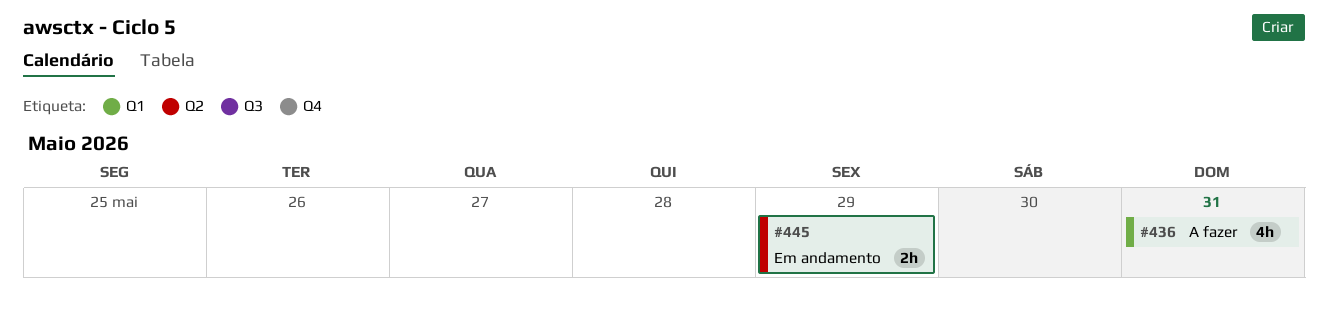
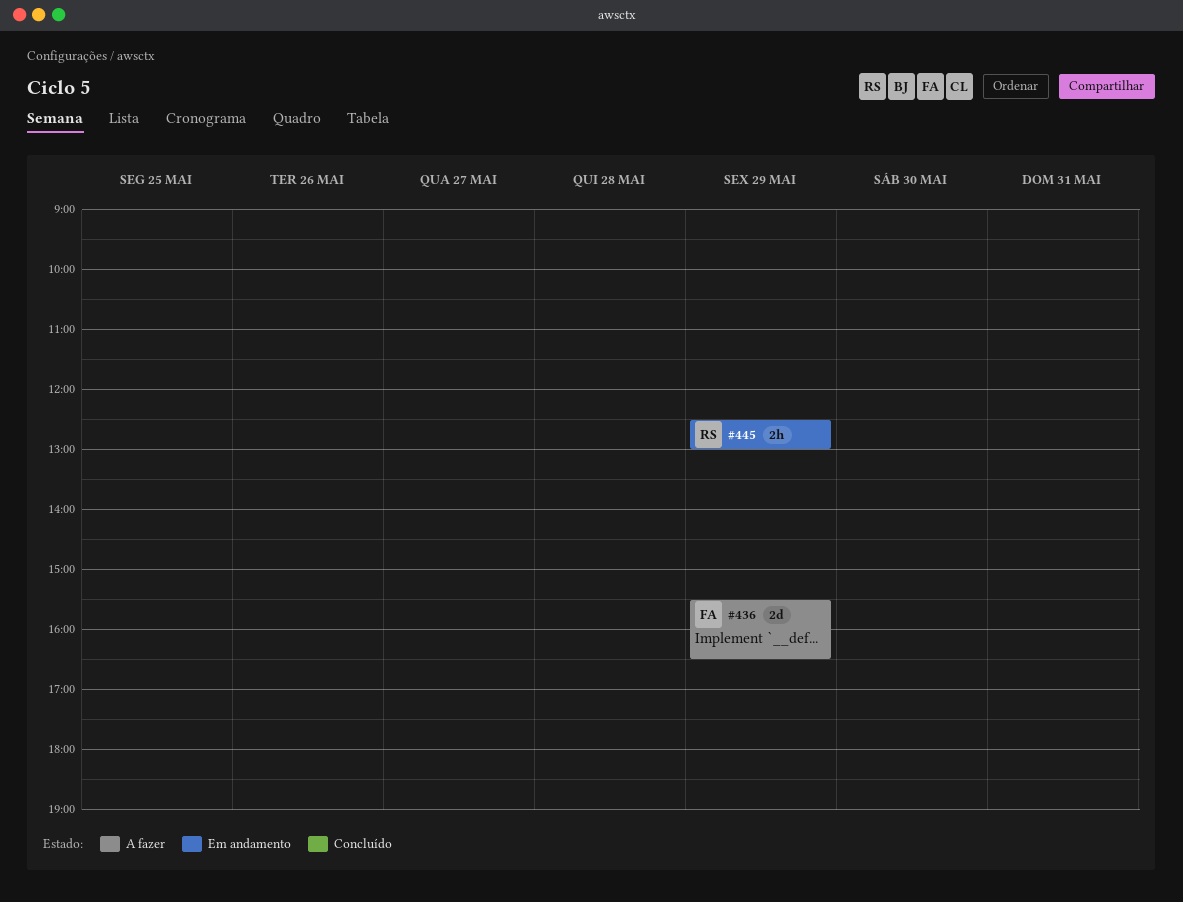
#436, estimate: 4h -> 2d
#436, day: May 31 -> May 29

